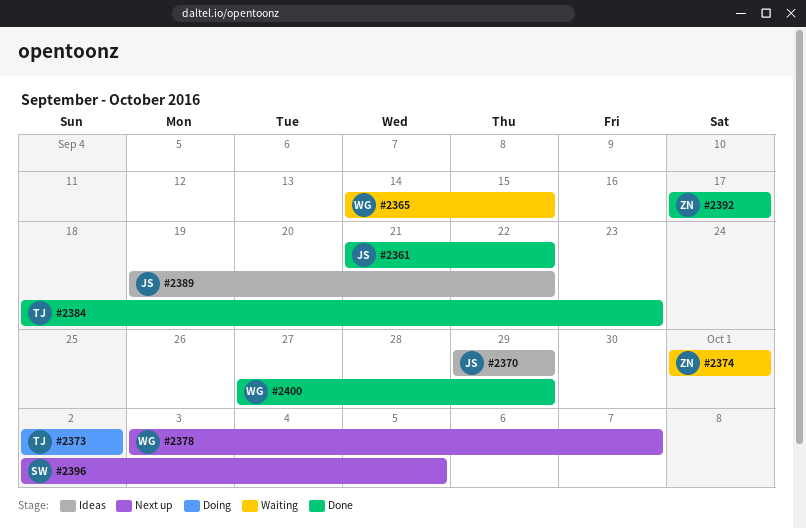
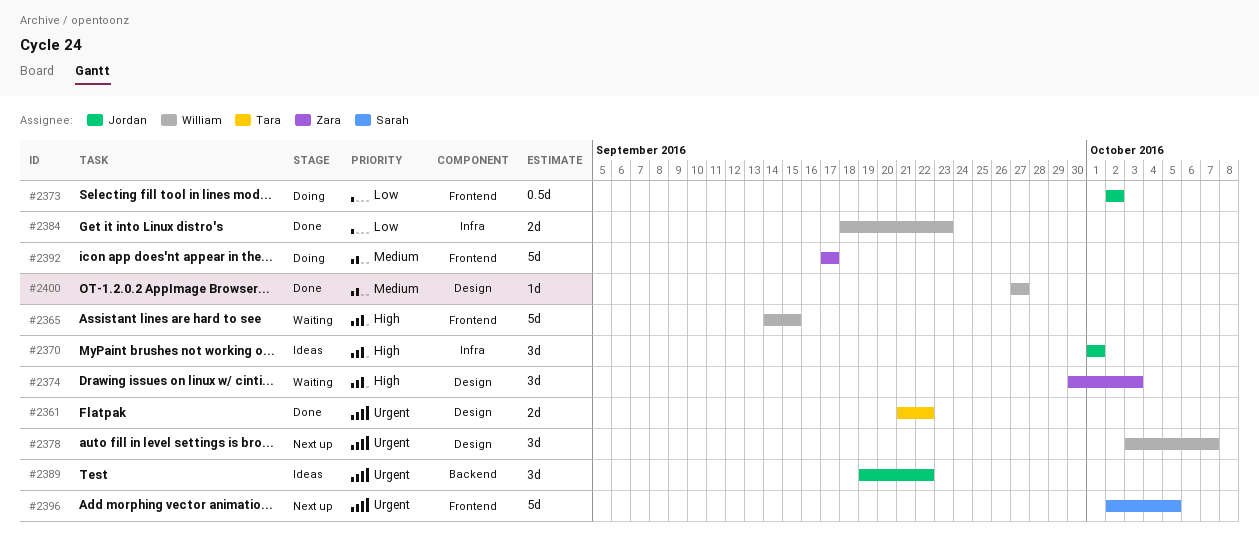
#2361, owner: Jordan -> Tara
#2370, start: Sep 29 -> Oct 1
#2370, due: Sep 29 -> Oct 1
#2373, owner: Tara -> Jordan
#2374, start: Oct 1 -> Sep 30
#2374, due: Oct 1 -> Oct 3
#2384, owner: Tara -> William
#2392, status: Done -> Doing
#2400, due: Sep 29 -> Sep 27

